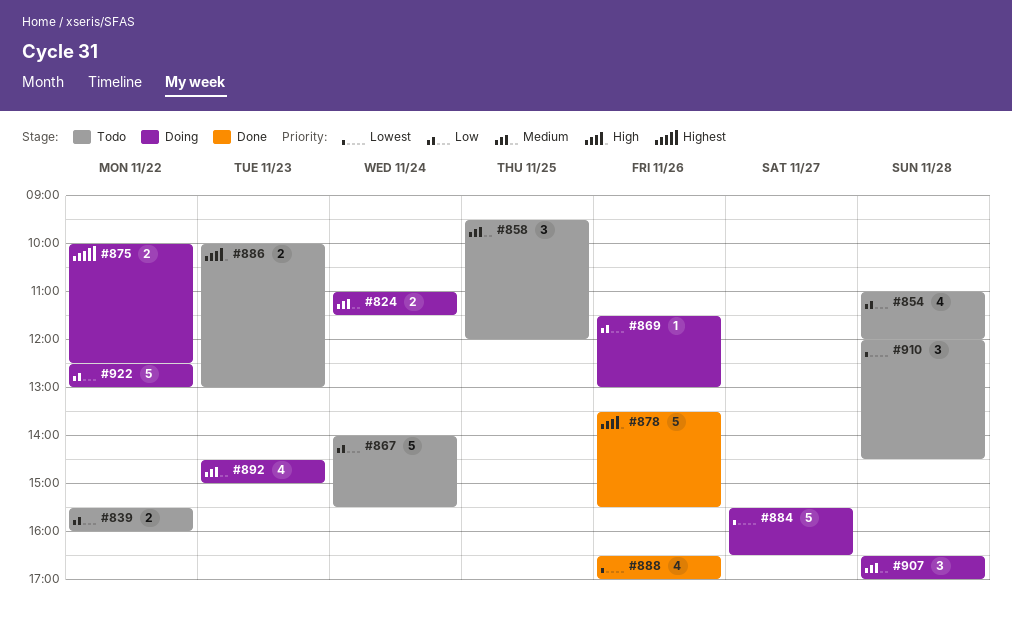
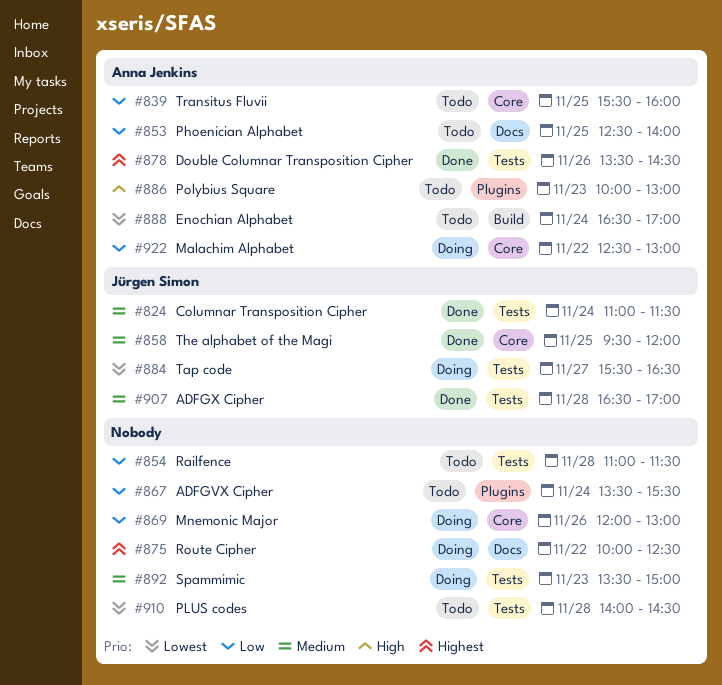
#824, status: Doing -> Done
#839, day: Nov 22 -> Nov 25
#853: none -> present
#854, ends: 12:00 -> 11:30
#858, status: Todo -> Done
#867, begins: 14:00 -> 13:30
#869, begins: 11:30 -> 12:00
#878, priority: High -> Highest
#878, ends: 15:30 -> 14:30
#888, status: Done -> Todo
#888, day: Nov 26 -> Nov 24
#892, begins: 14:30 -> 13:30
#907, status: Doing -> Done
#910, begins: 12:00 -> 14:00

